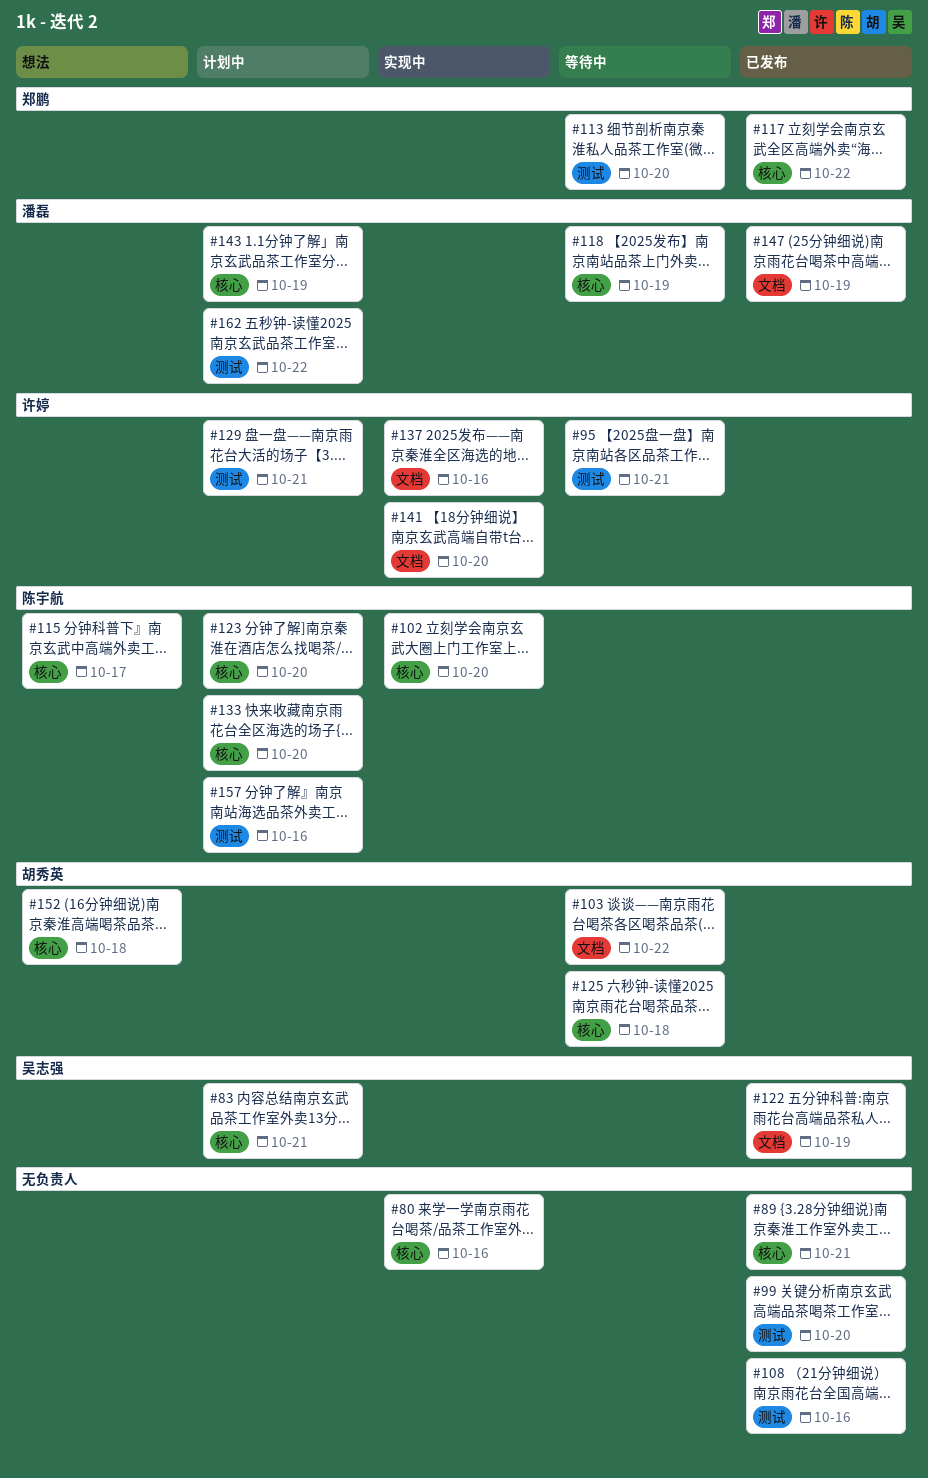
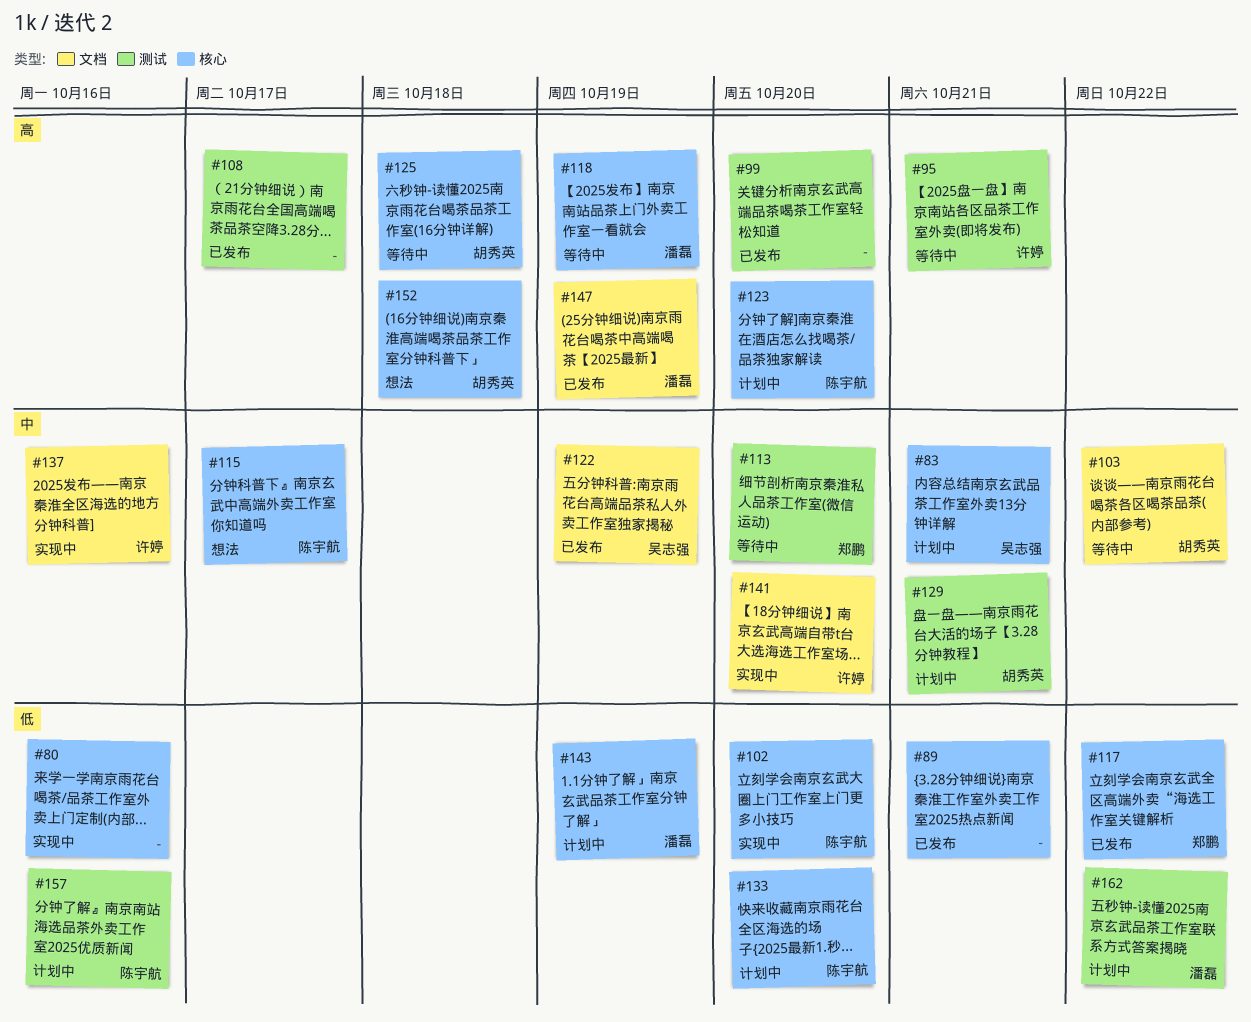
#108, due: Oct 16 -> Oct 17
#129, owner: 许婷 -> 胡秀英

